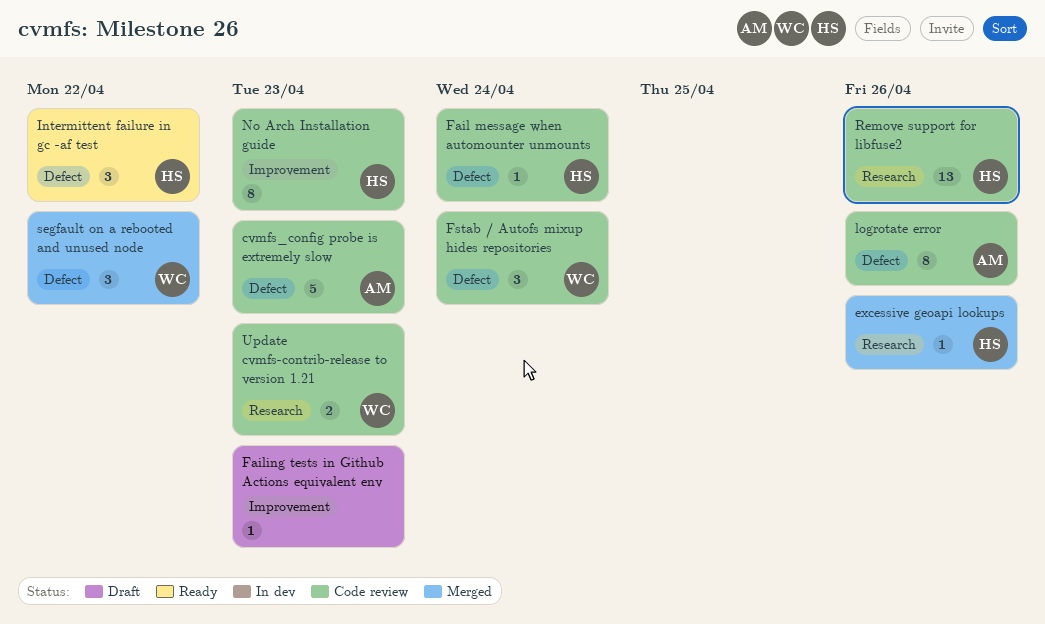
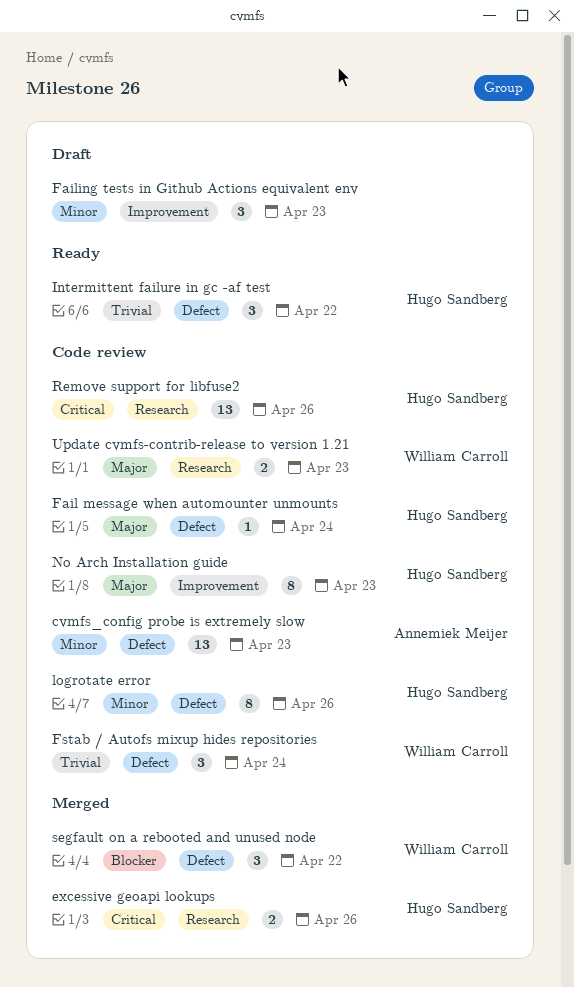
cvmfs_config probe is extremely slow, estimate: 5 -> 13
excessive geoapi lookups, estimate: 1 -> 2
Failing tests in Github Actions equivalent env, estimate: 1 -> 3
logrotate error, owner: Annemiek Meijer -> Hugo Sandberg

